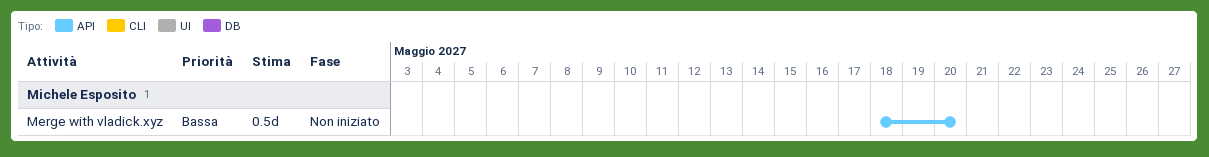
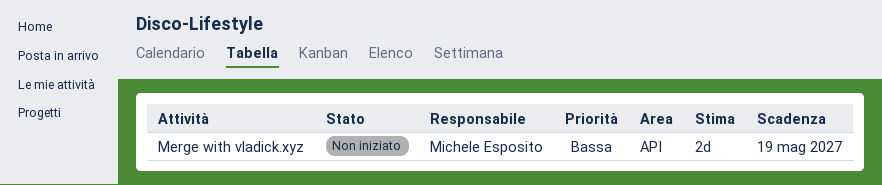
Merge with vladick.xyz, estimate: 0.5d -> 2d
Merge with vladick.xyz, due: May 20 -> May 19

